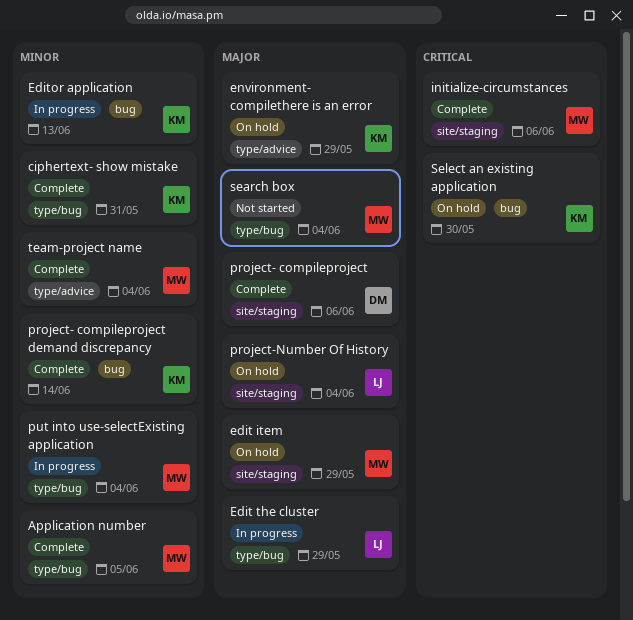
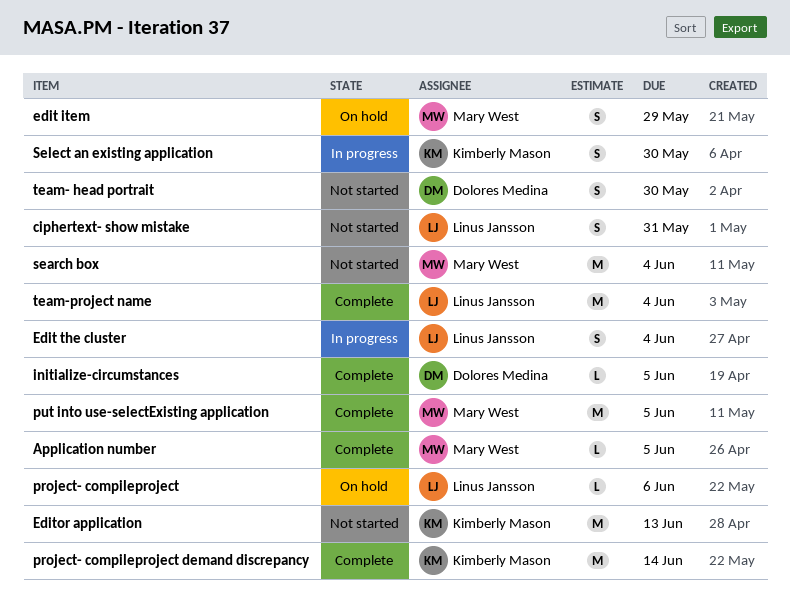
ciphertext- show mistake, status: Complete -> Not started
ciphertext- show mistake, owner: Kimberly Mason -> Linus Jansson
Edit the cluster, due: May 29 -> Jun 4
Editor application, status: In progress -> Not started
environment- compilethere is an error: present -> none
initialize-circumstances, owner: Mary West -> Dolores Medina
initialize-circumstances, due: Jun 6 -> Jun 5
project- compileproject, status: Complete -> On hold
project- compileproject, owner: Dolores Medina -> Linus Jansson
project-Number Of History: present -> none
put into use-selectExisting application, status: In progress -> Complete
put into use-selectExisting application, due: Jun 4 -> Jun 5
Select an existing application, status: On hold -> In progress
team- head portrait: none -> present
team-project name, owner: Mary West -> Linus Jansson

